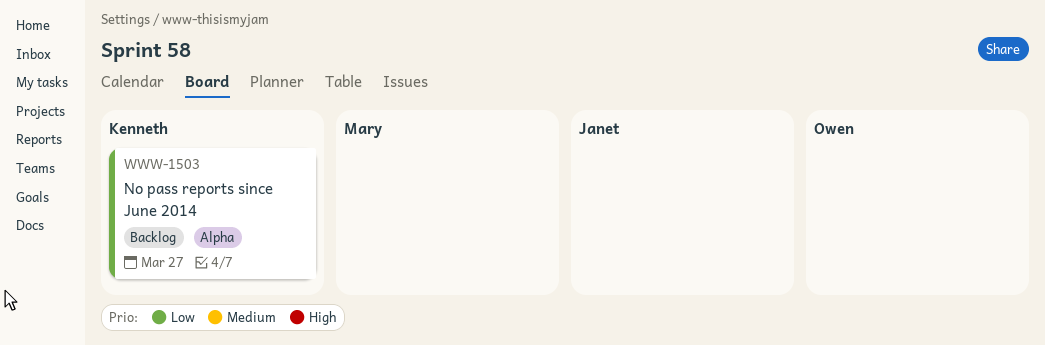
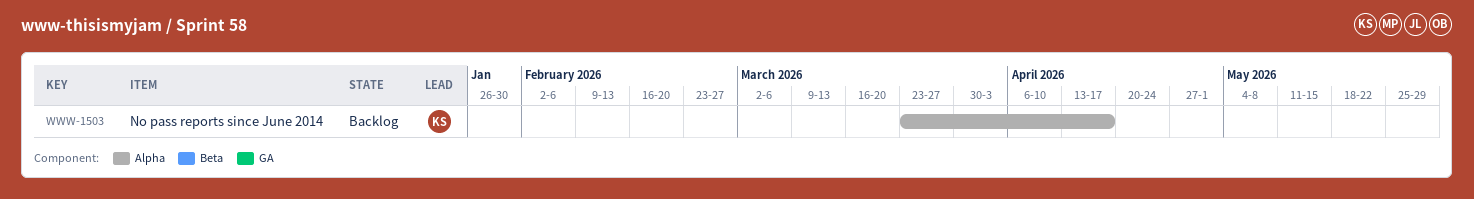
WWW-1503, due: Mar 27 -> Apr 17

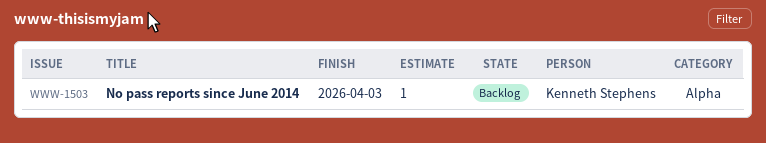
WWW-1503, due: Apr 17 -> Apr 3

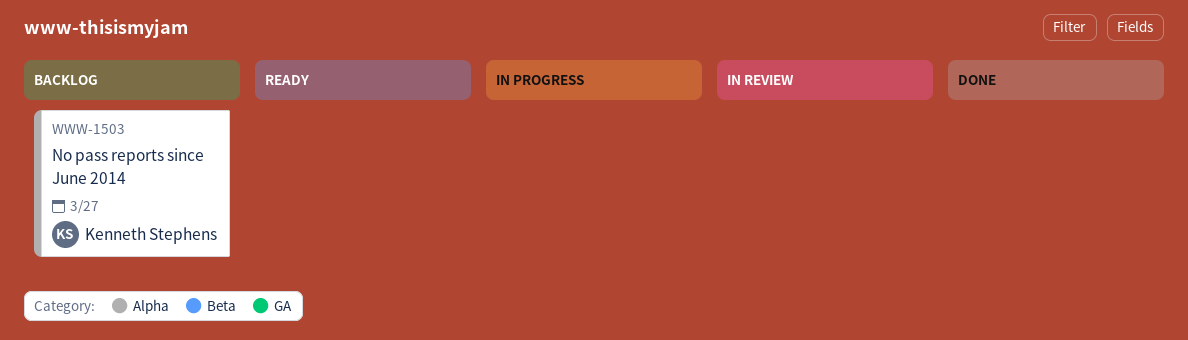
WWW-1503, due: Apr 3 -> Mar 27

